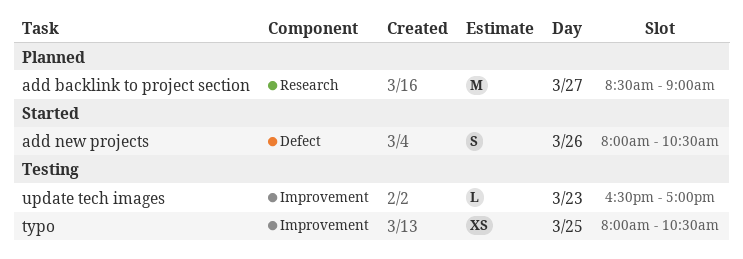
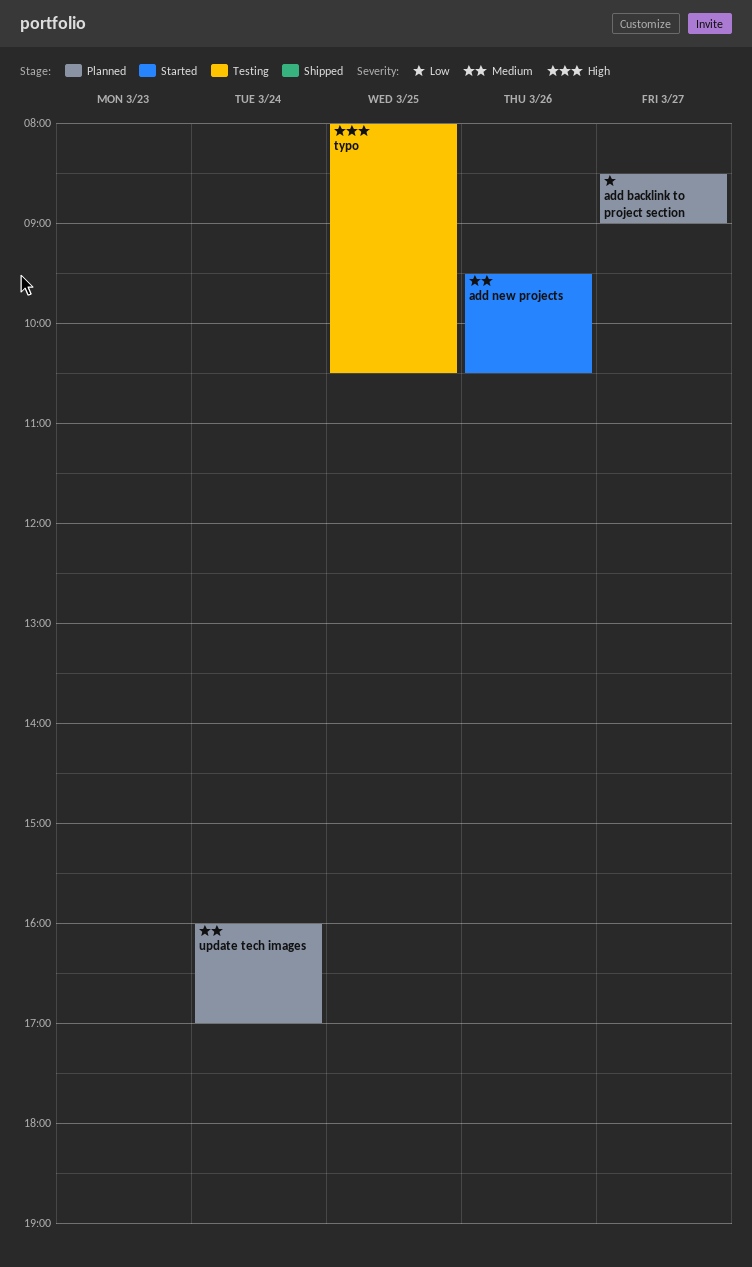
add new projects, begins: 08:00 -> 09:30
update tech images, status: Testing -> Planned
update tech images, day: Mar 23 -> Mar 24
update tech images, begins: 16:30 -> 16:00

